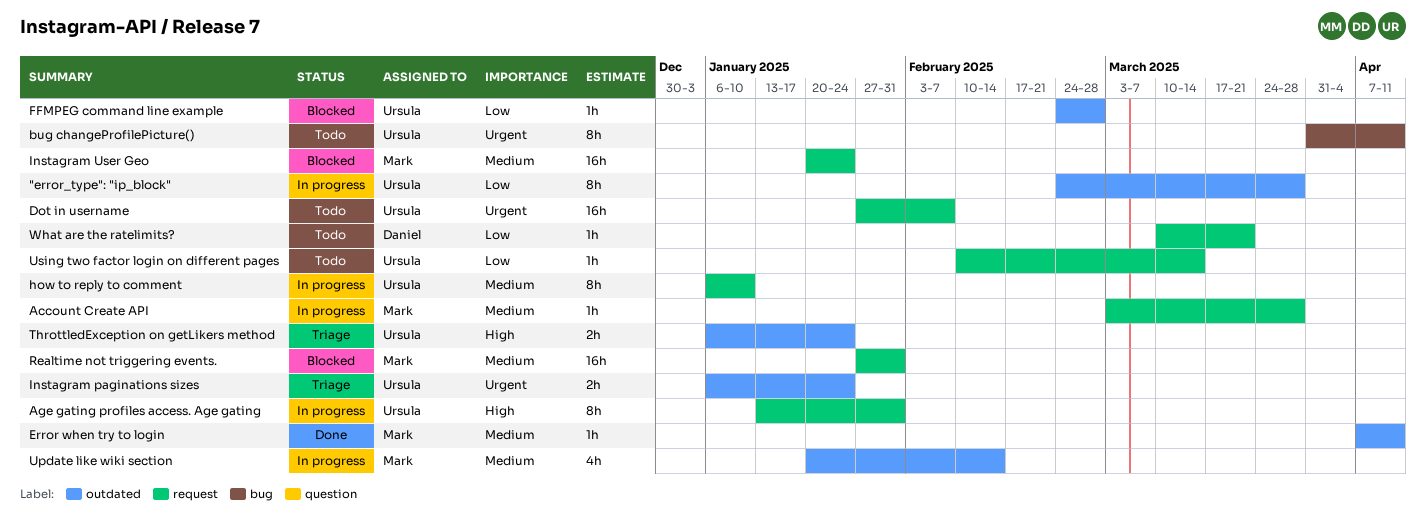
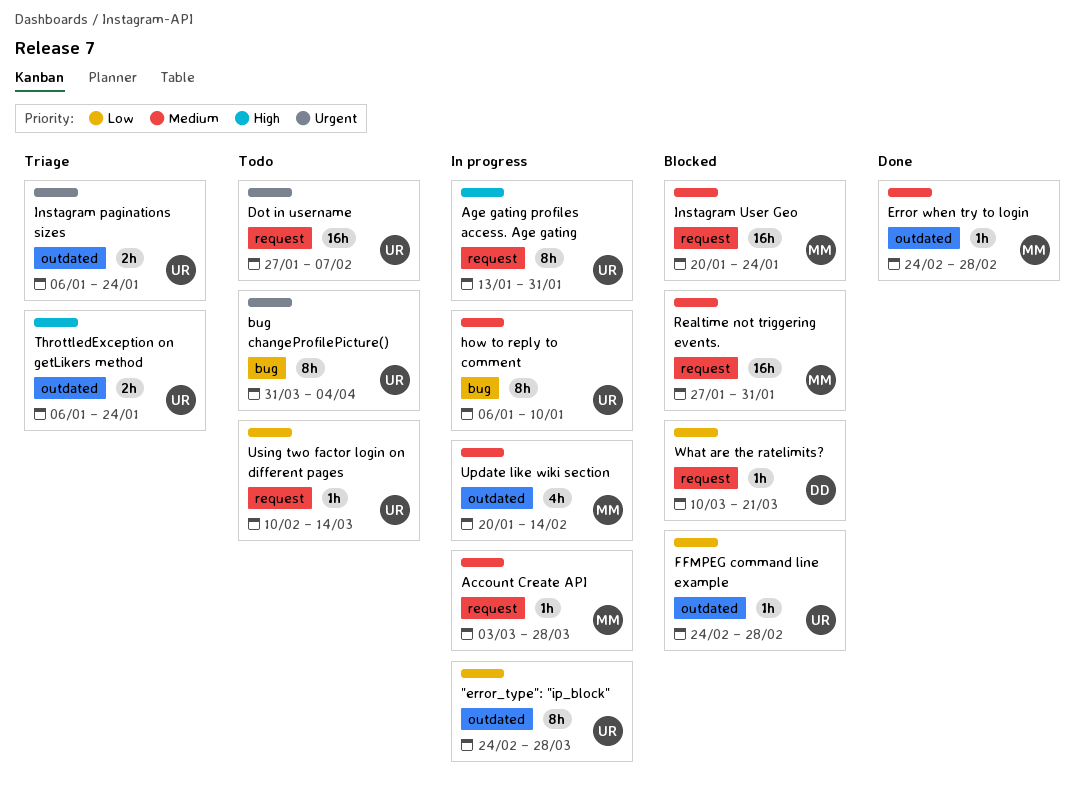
bug changeProfilePicture(), due: Apr 11 -> Apr 4
Error when try to login, start: Apr 7 -> Feb 24
Error when try to login, due: Apr 11 -> Feb 28
how to reply to comment, label: request -> bug
What are the ratelimits?, status: Todo -> Blocked

